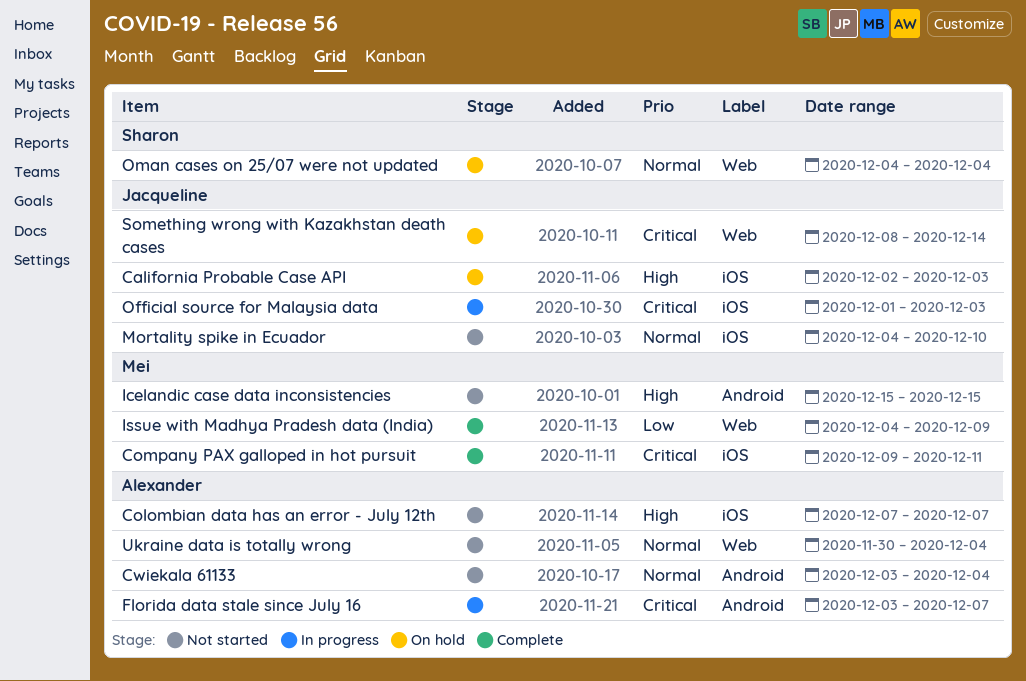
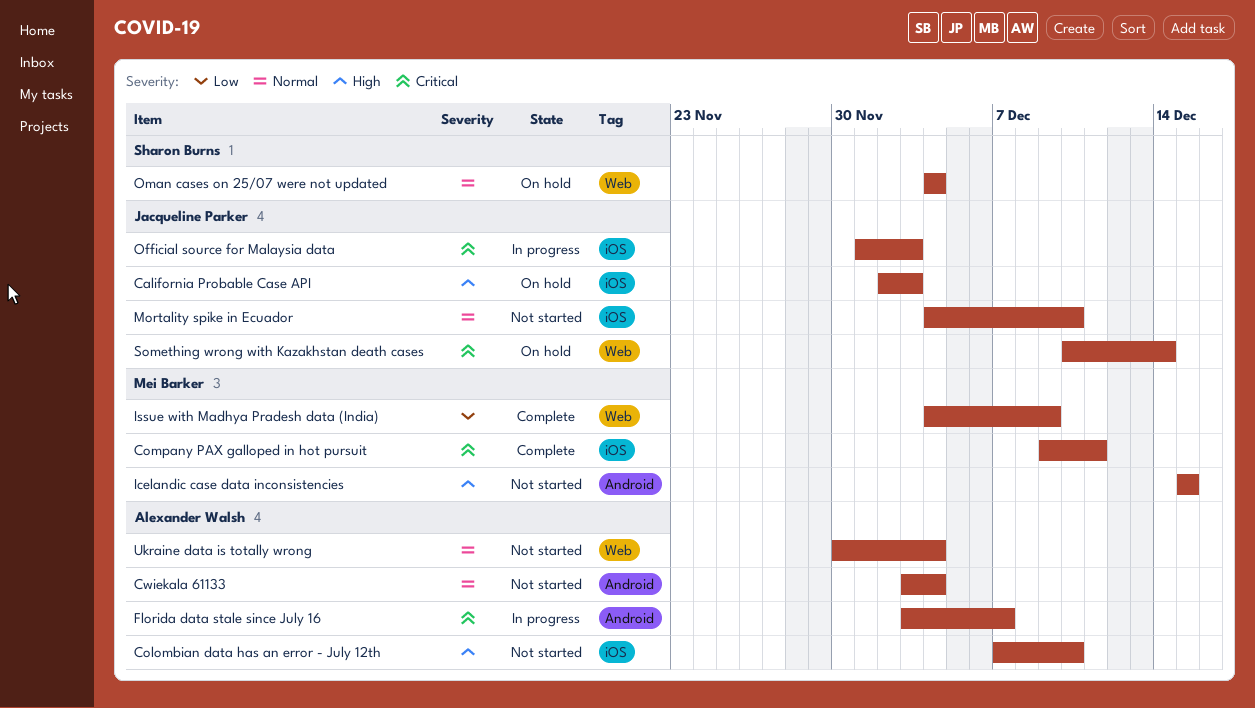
Colombian data has an error - July 12th, due: Dec 7 -> Dec 10
Something wrong with Kazakhstan death cases, start: Dec 8 -> Dec 10

